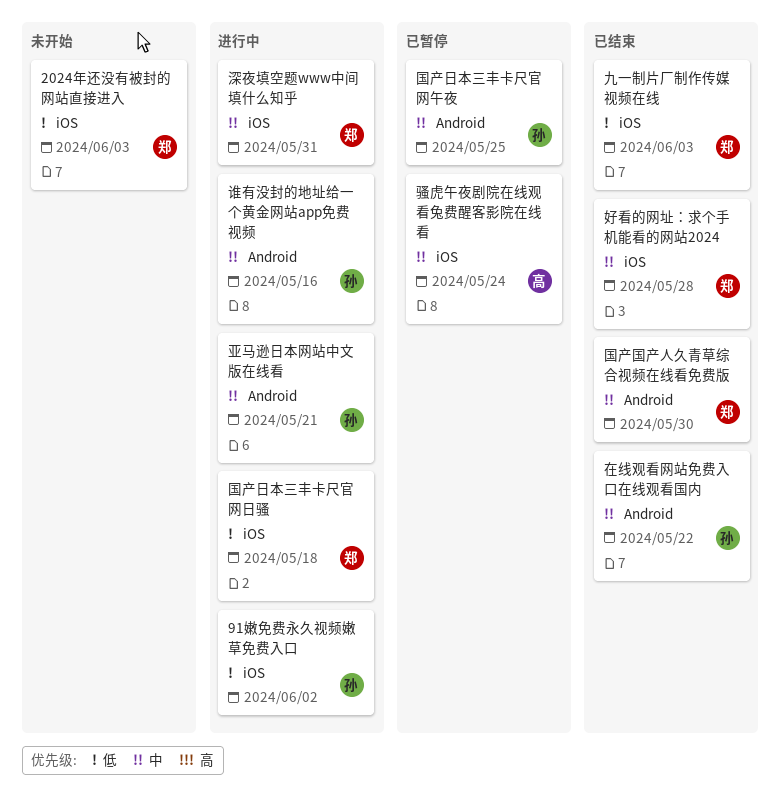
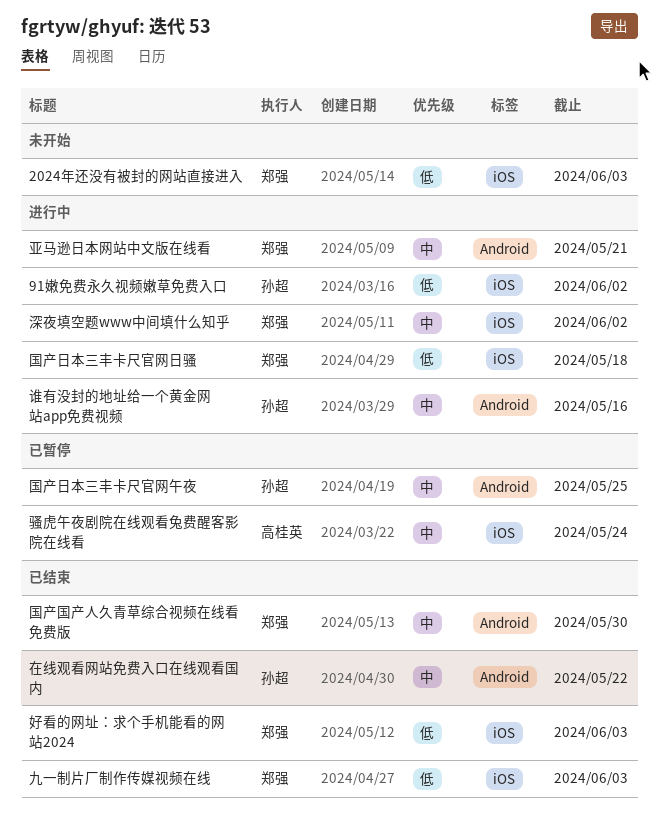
亚马逊日本网站中文版在线看, owner: 孙超 -> 郑强
好看的网址：求个手机能看的网站2024, priority: 中 -> 低
好看的网址：求个手机能看的网站2024, due: May 28 -> Jun 3
深夜填空题www中间填什么知乎, due: May 31 -> Jun 2

